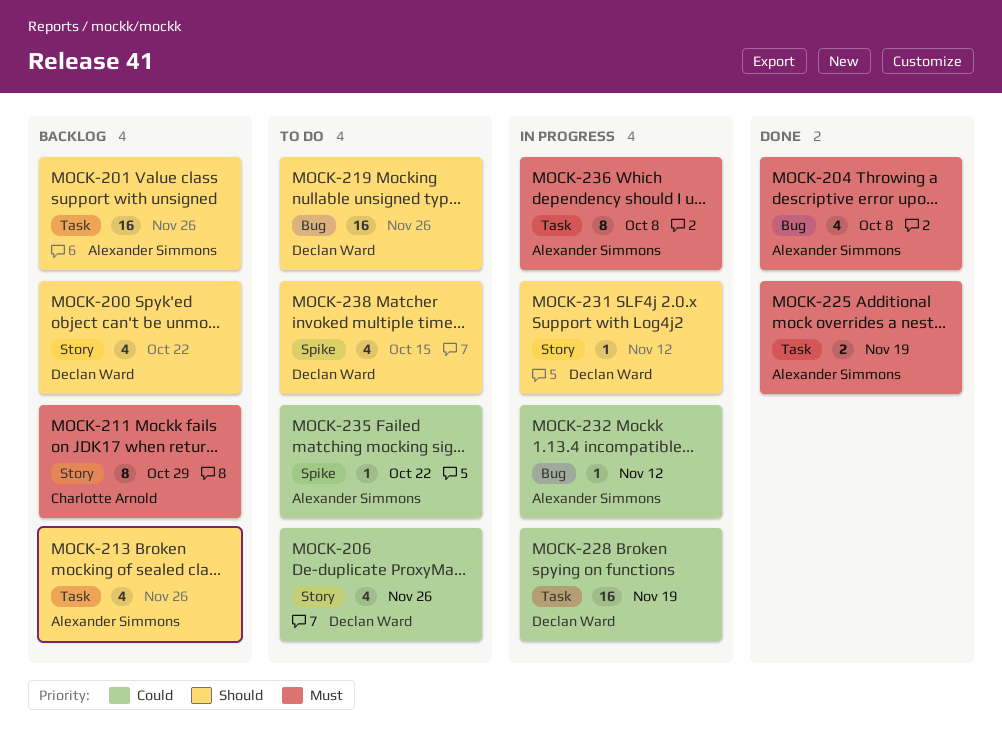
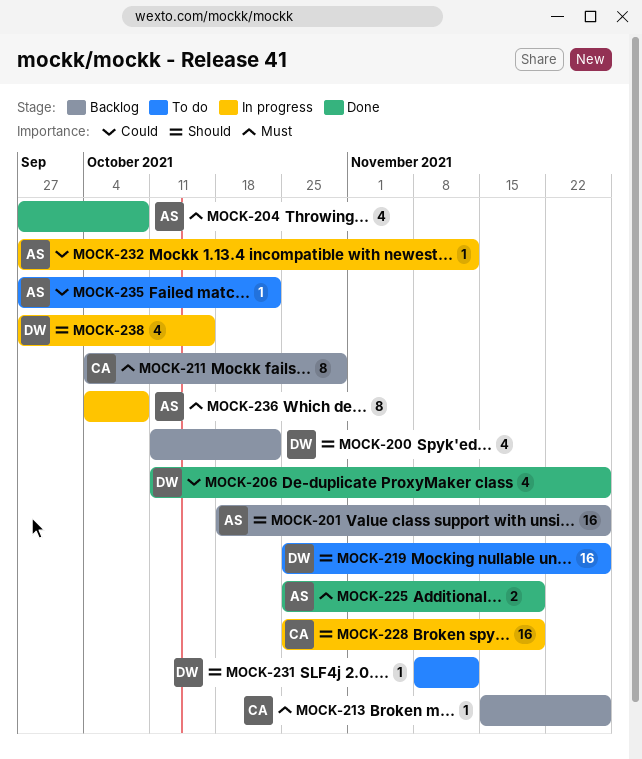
MOCK-206, status: To do -> Done
MOCK-213, owner: Alexander Simmons -> Charlotte Arnold
MOCK-213, priority: Should -> Must
MOCK-213, estimate: 4 -> 1
MOCK-228, owner: Declan Ward -> Charlotte Arnold
MOCK-228, priority: Could -> Should
MOCK-231, status: In progress -> To do
MOCK-238, status: To do -> In progress

